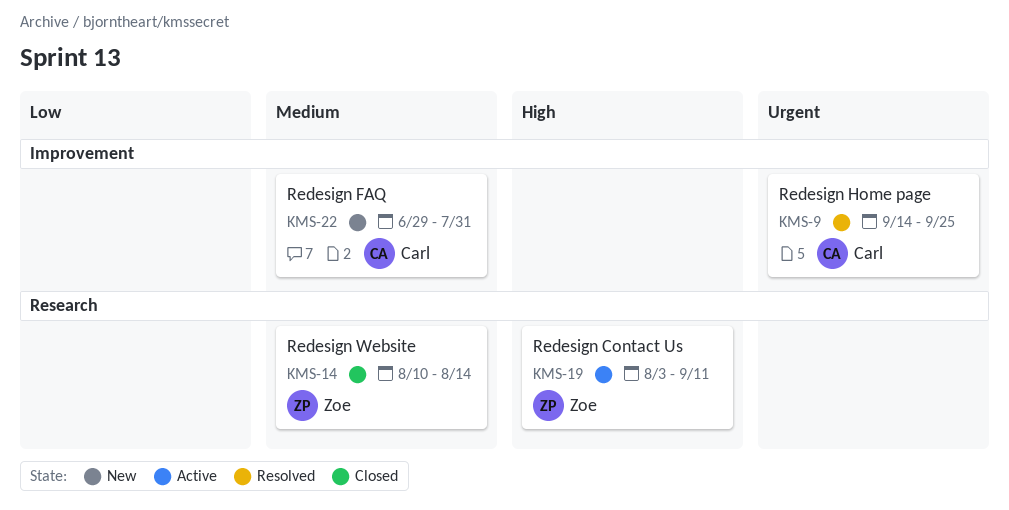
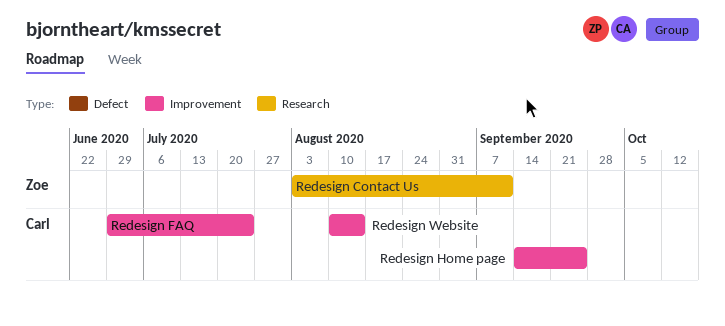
Redesign FAQ, due: Jul 31 -> Jul 24
Redesign Website, owner: Zoe -> Carl
Redesign Website, label: Research -> Improvement

